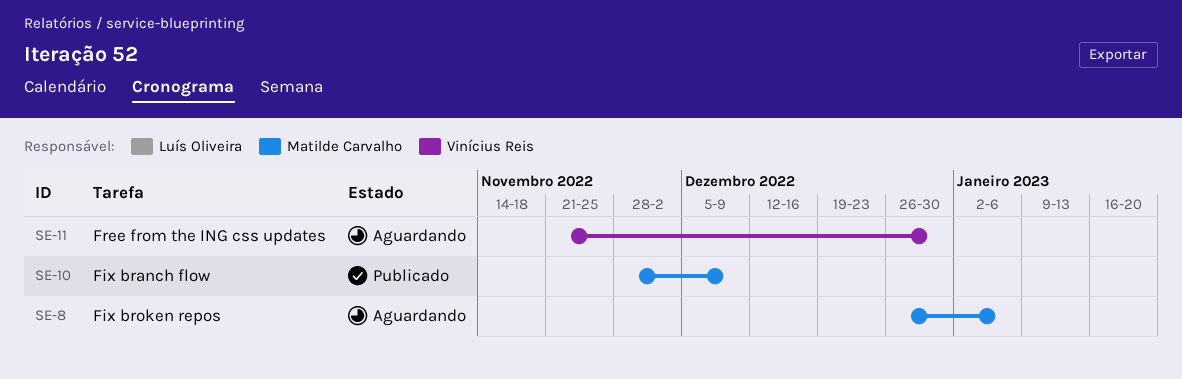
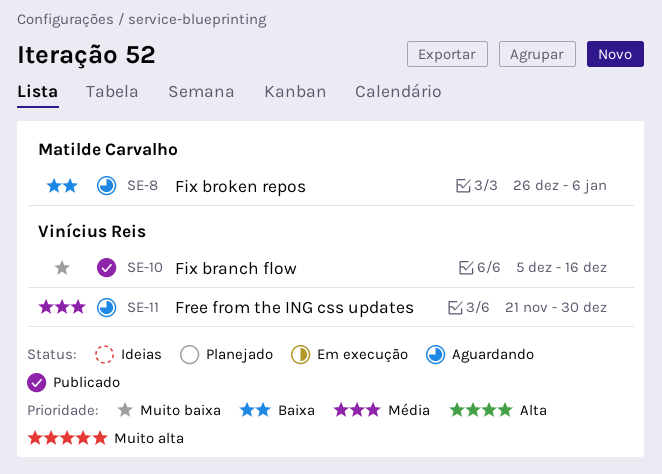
SE-10, owner: Matilde Carvalho -> Vinícius Reis
SE-10, start: Nov 28 -> Dec 5
SE-10, due: Dec 9 -> Dec 16

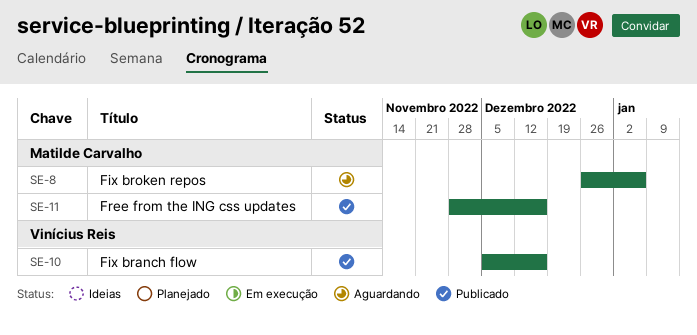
SE-11, status: Aguardando -> Publicado
SE-11, owner: Vinícius Reis -> Matilde Carvalho
SE-11, start: Nov 21 -> Nov 28
SE-11, due: Dec 30 -> Dec 16

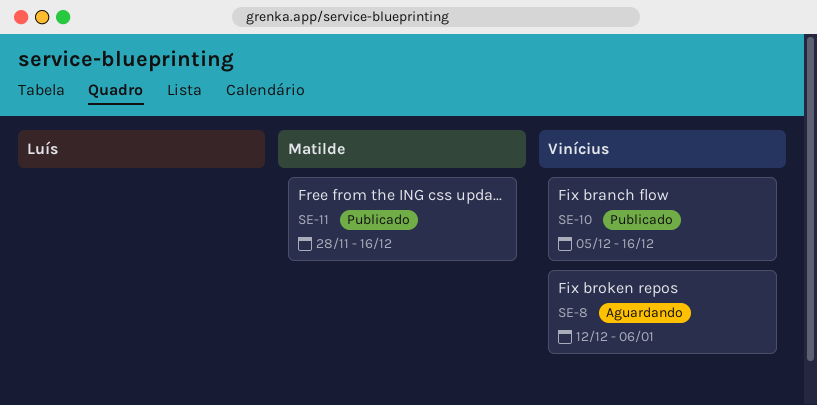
SE-8, owner: Matilde Carvalho -> Vinícius Reis
SE-8, start: Dec 26 -> Dec 12

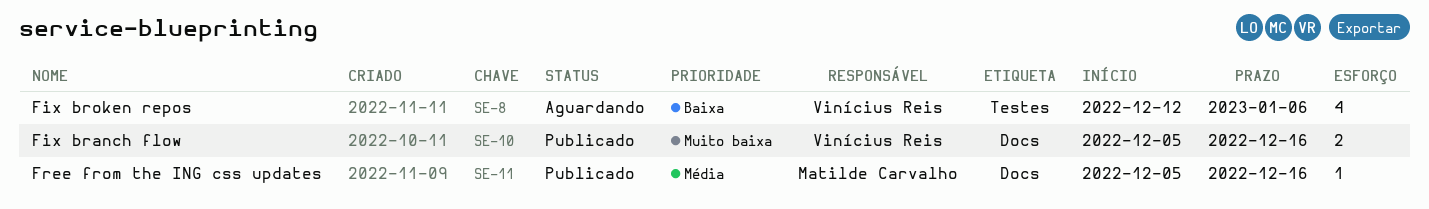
SE-11, start: Nov 28 -> Dec 5

